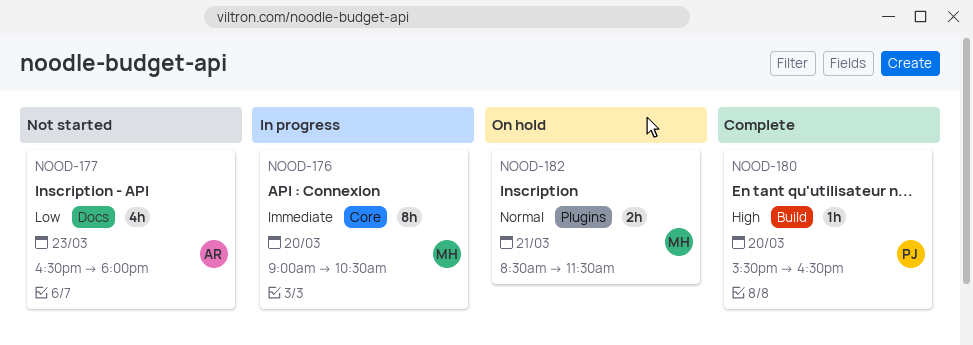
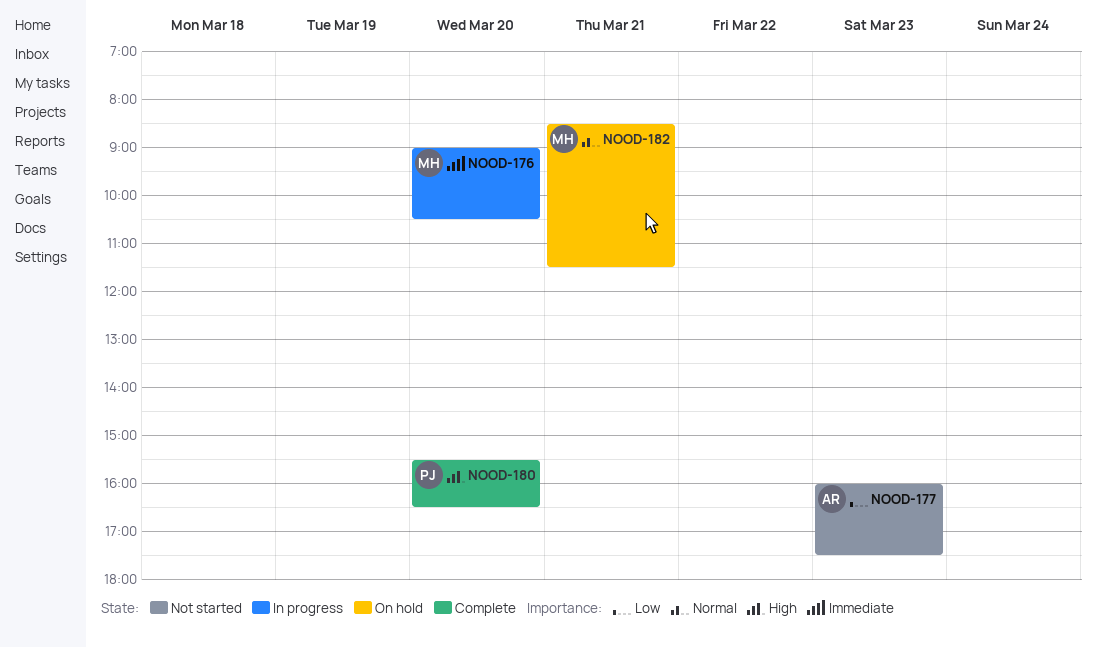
NOOD-177, begins: 16:30 -> 16:00
NOOD-177, ends: 18:00 -> 17:30

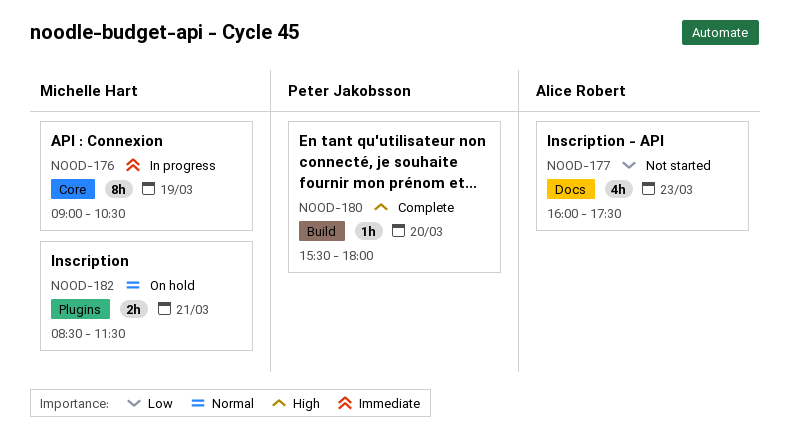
NOOD-176, day: Mar 20 -> Mar 19
NOOD-180, ends: 16:30 -> 18:00

